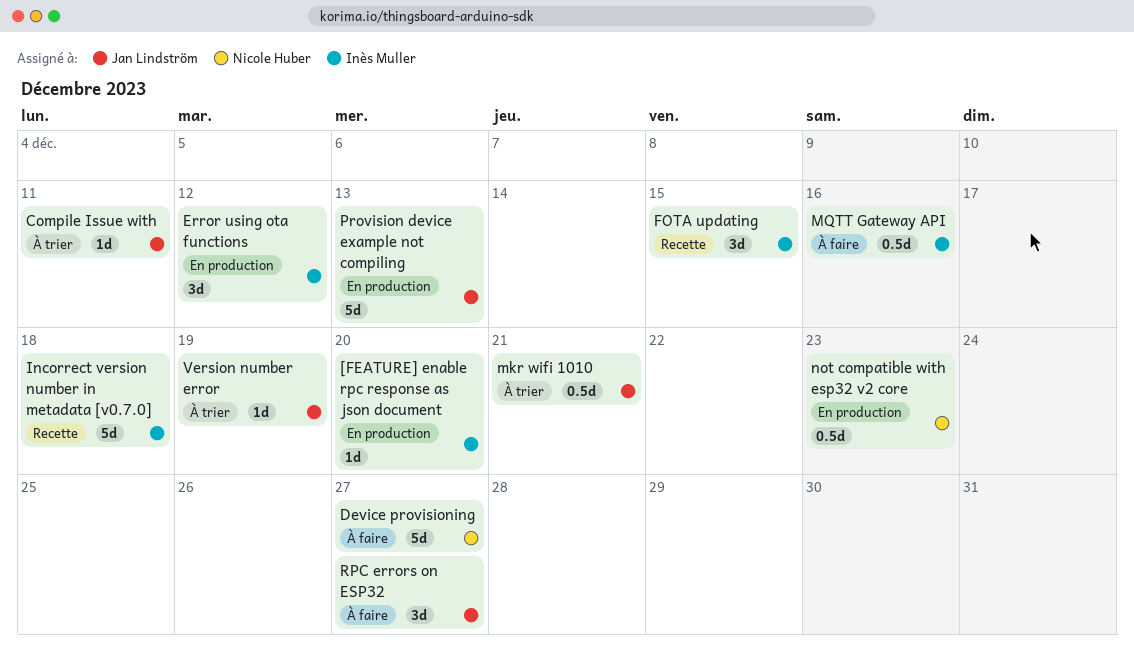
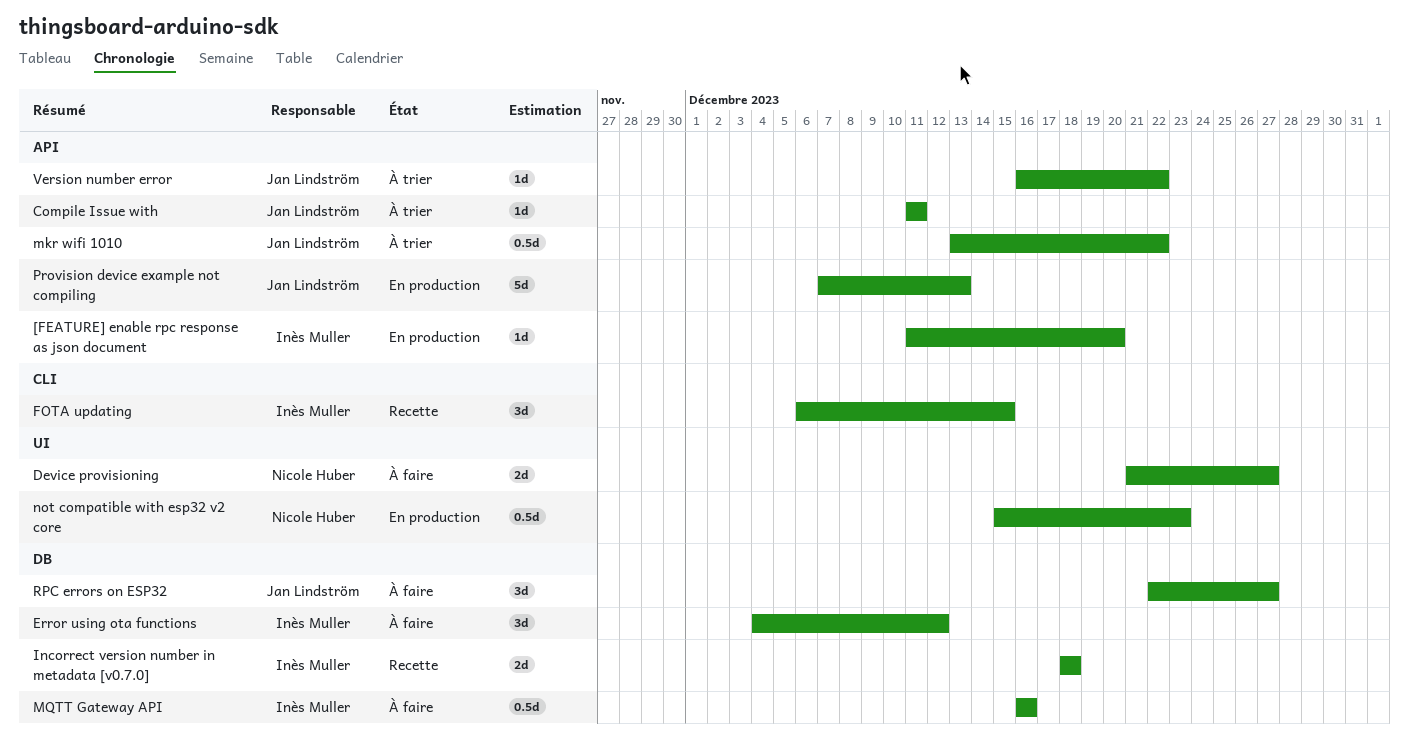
Device provisioning, estimate: 5d -> 2d
Error using ota functions, status: En production -> À faire
Incorrect version number in metadata [v0.7.0], estimate: 5d -> 2d
mkr wifi 1010, due: Dec 21 -> Dec 22
Version number error, due: Dec 19 -> Dec 22

